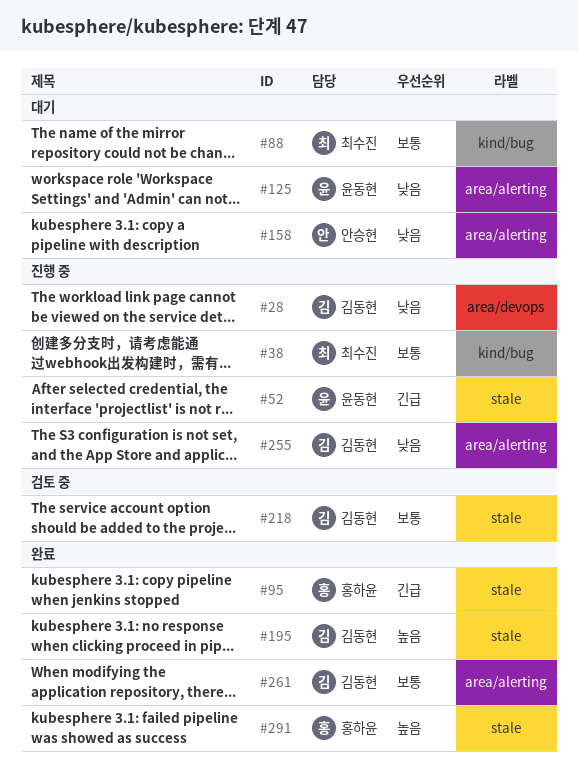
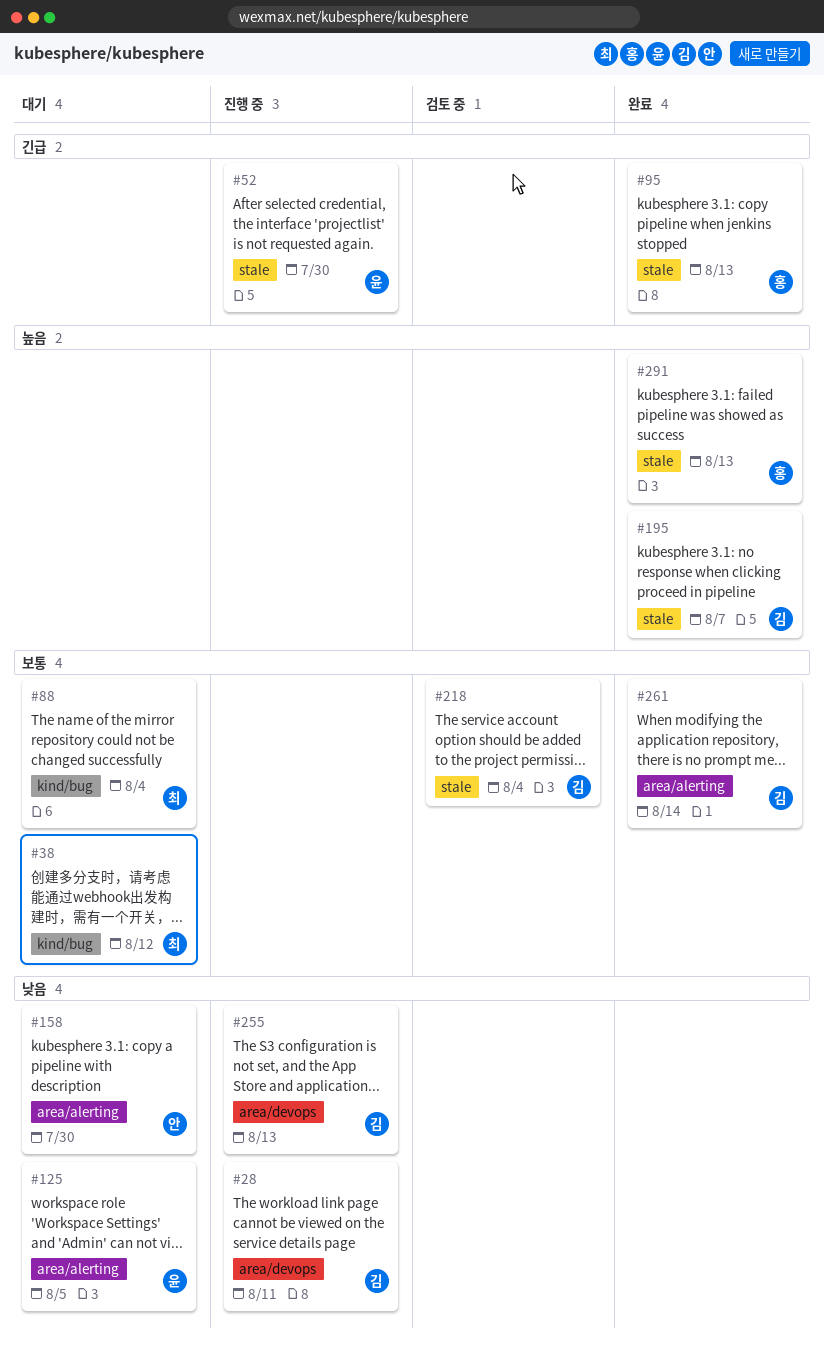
#38, status: 진행 중 -> 대기
#255, label: area/alerting -> area/devops

